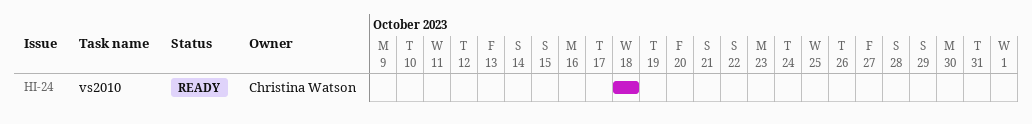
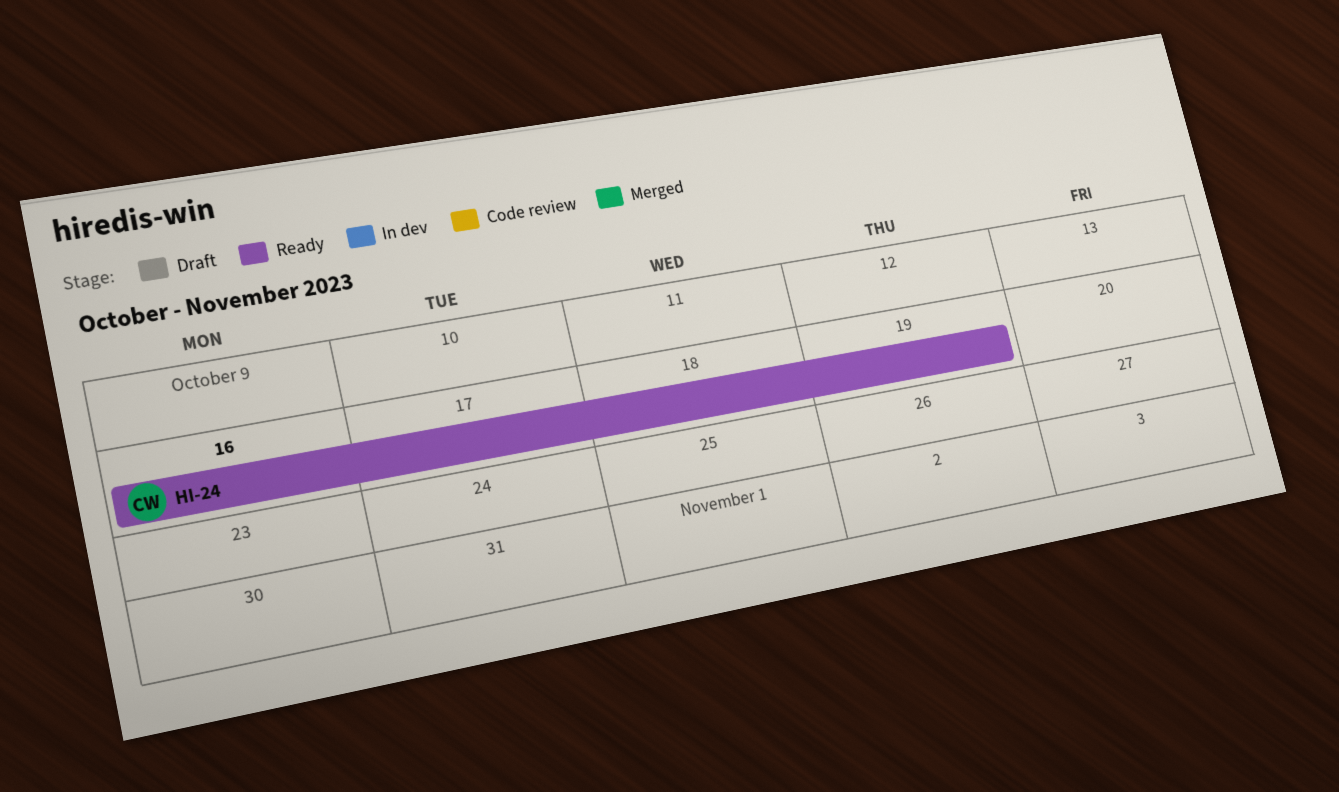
HI-24, start: Oct 18 -> Oct 16
HI-24, due: Oct 18 -> Oct 19

